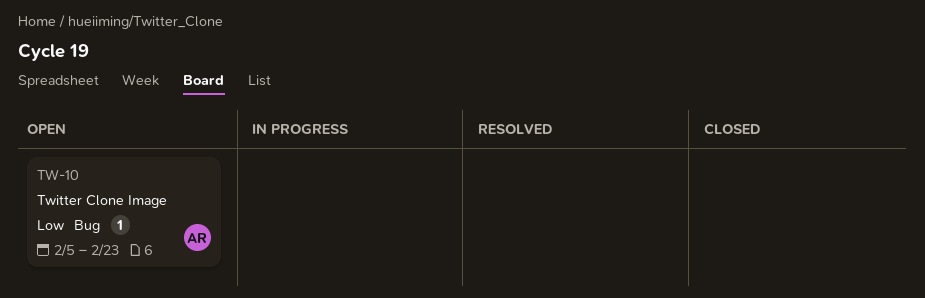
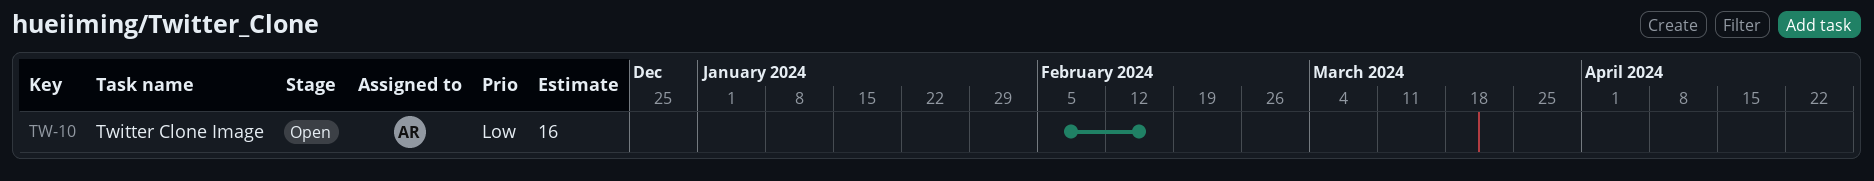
TW-10, estimate: 1 -> 16
TW-10, due: Feb 23 -> Feb 16

